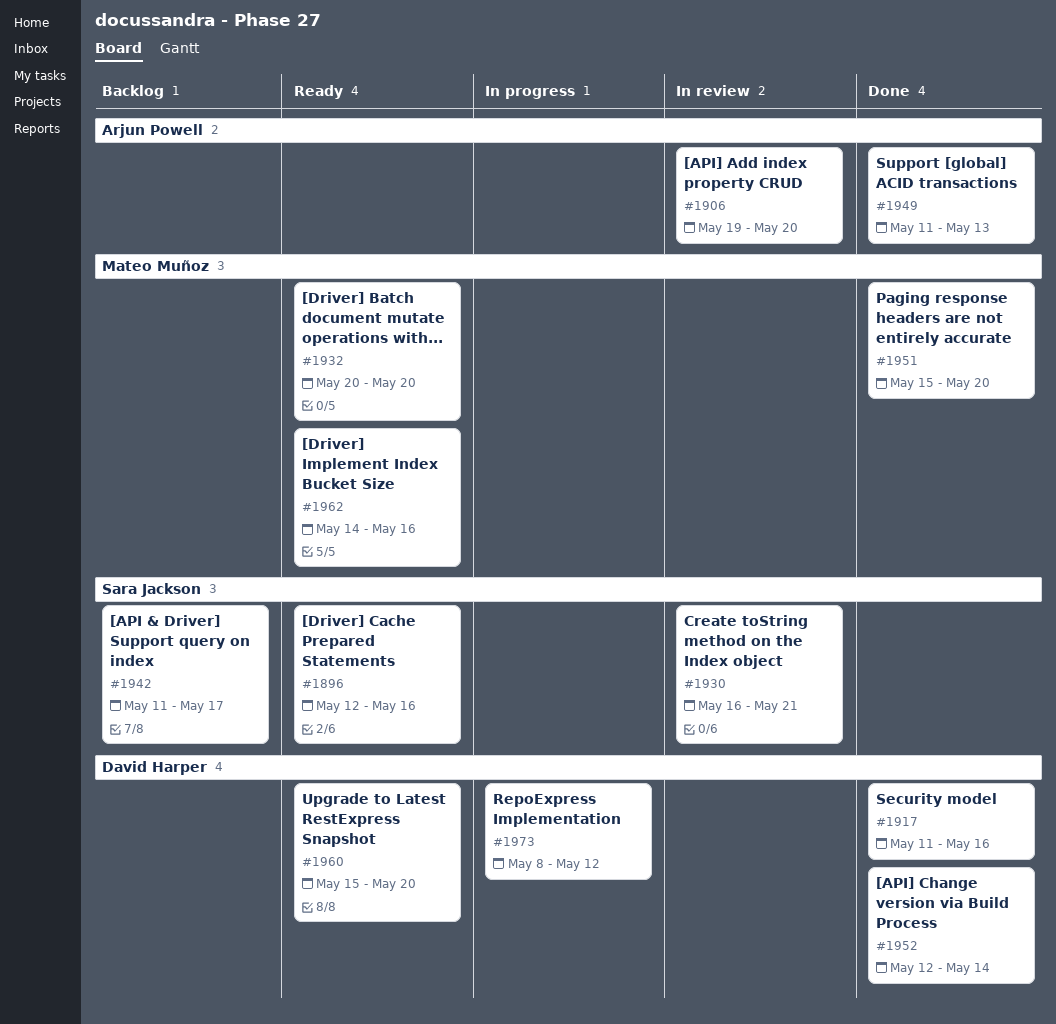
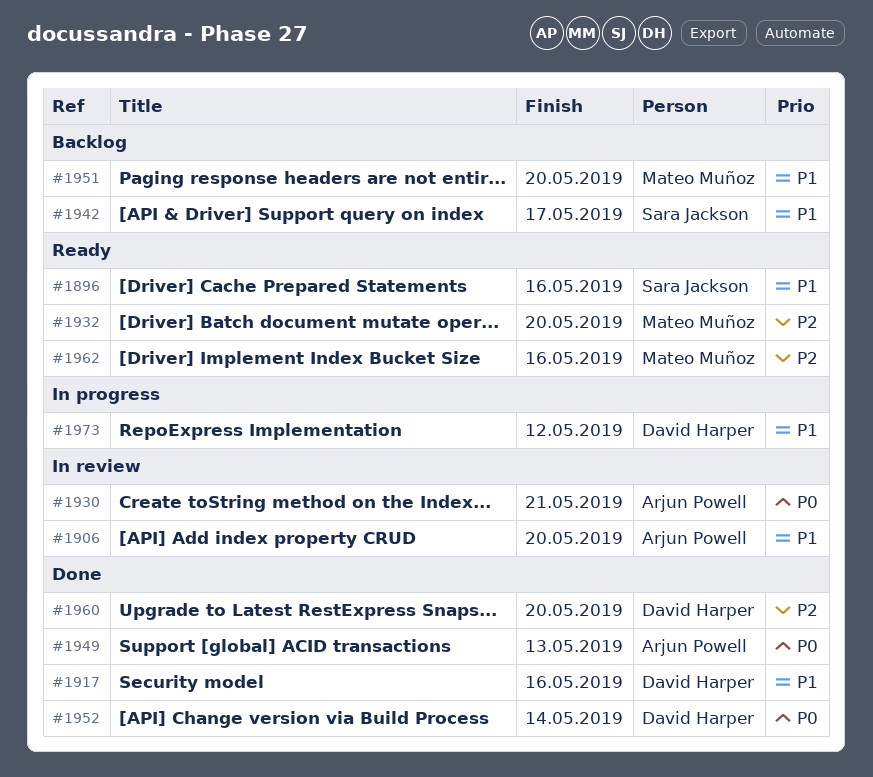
#1930, owner: Sara Jackson -> Arjun Powell
#1951, status: Done -> Backlog
#1960, status: Ready -> Done

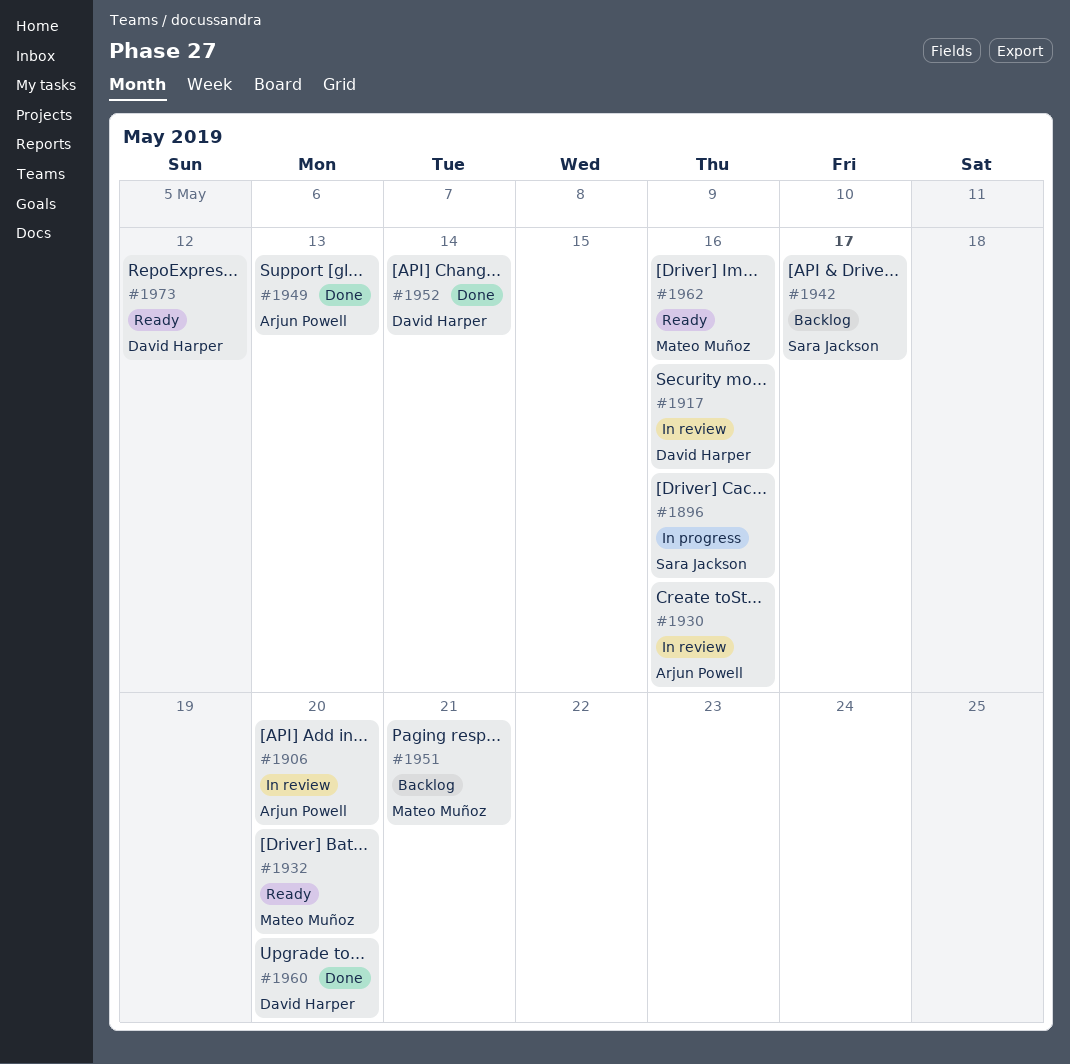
#1896, status: Ready -> In progress
#1917, status: Done -> In review
#1930, due: May 21 -> May 16
#1951, due: May 20 -> May 21
#1973, status: In progress -> Ready

